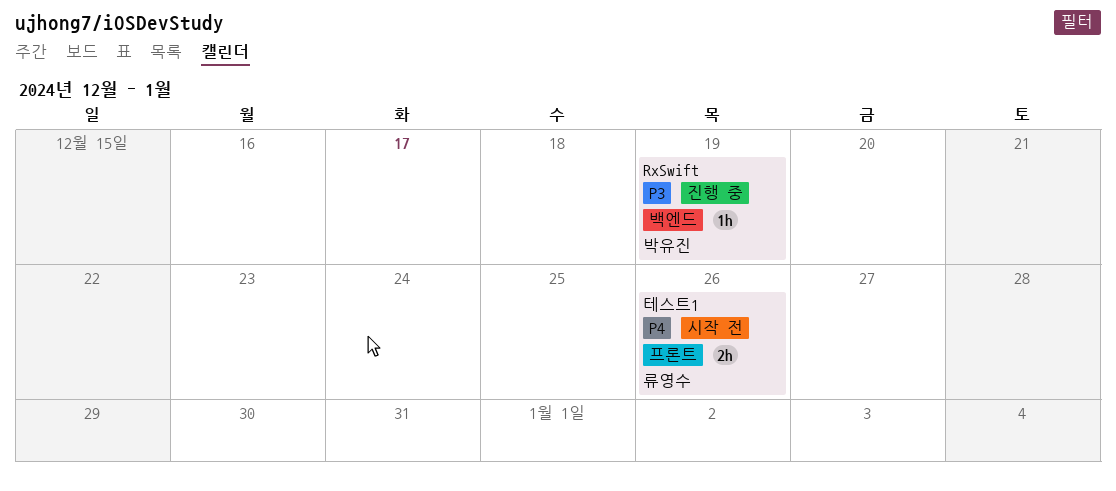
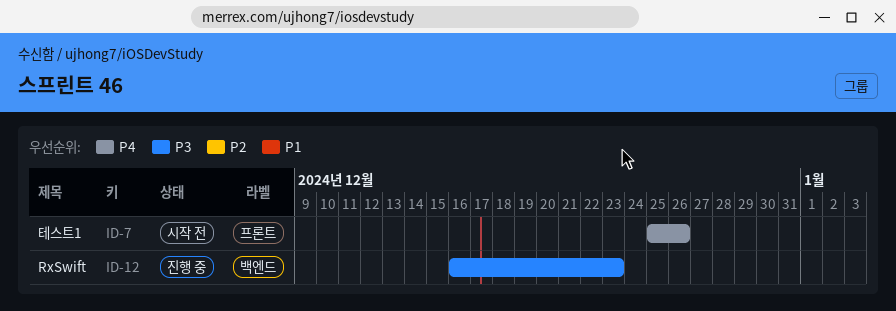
RxSwift, due: Dec 19 -> Dec 23

